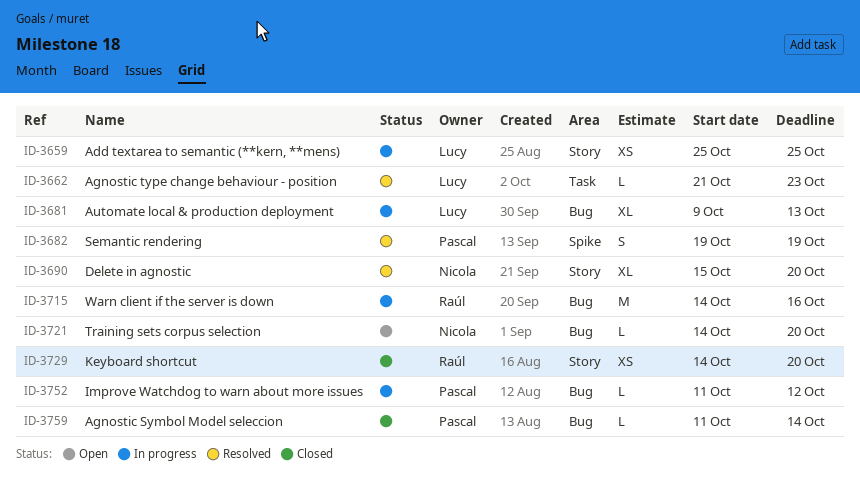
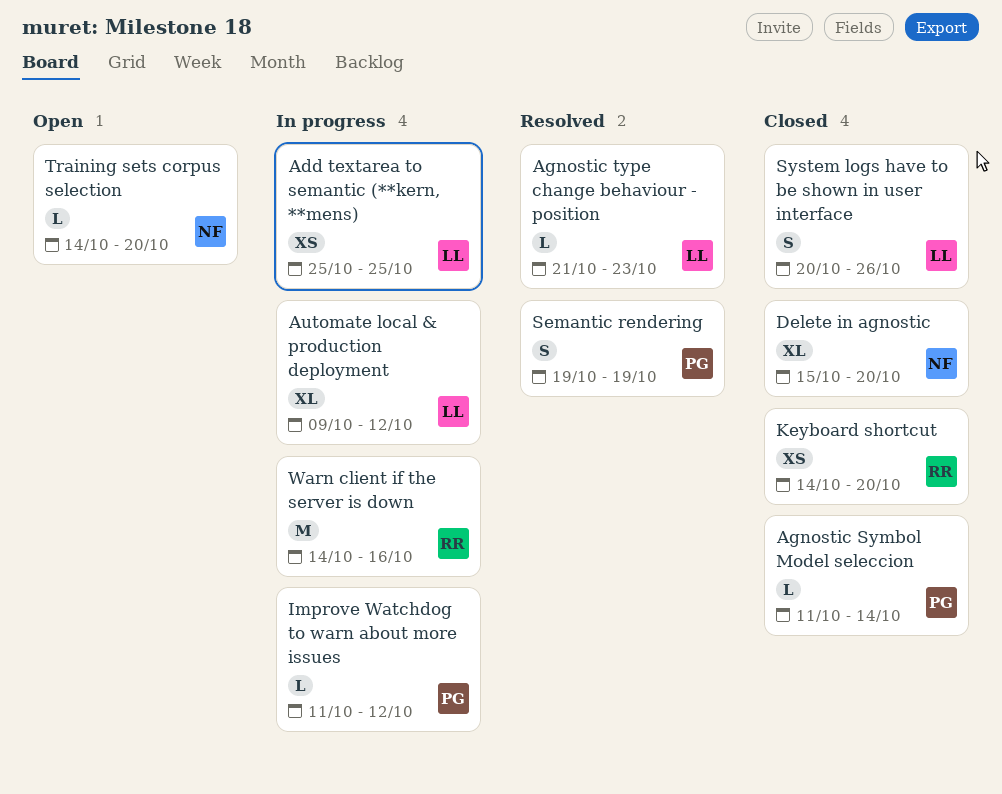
Automate local & production deployment, due: Oct 13 -> Oct 12
Delete in agnostic, status: Resolved -> Closed
System logs have to be shown in user interface: none -> present

